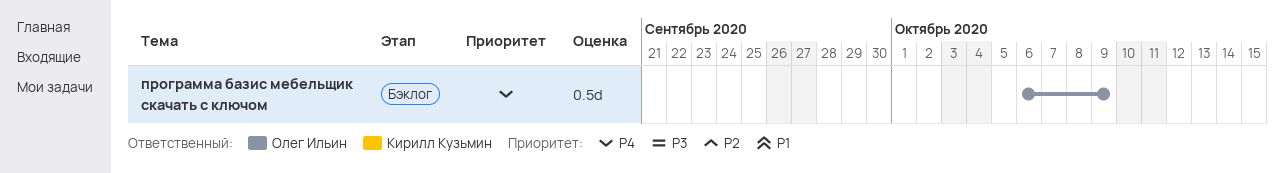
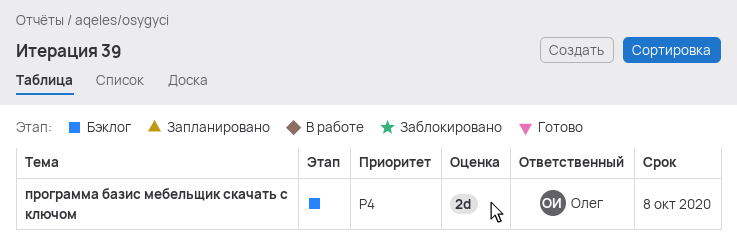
программа базис мебельщик скачать с ключом, estimate: 0.5d -> 2d
программа базис мебельщик скачать с ключом, due: Oct 9 -> Oct 8

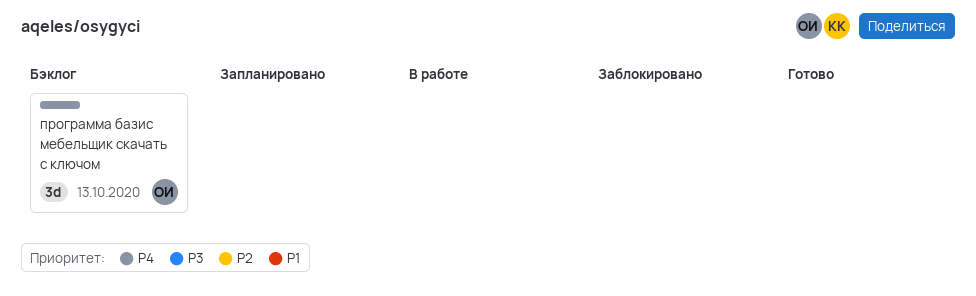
программа базис мебельщик скачать с ключом, estimate: 2d -> 3d
программа базис мебельщик скачать с ключом, due: Oct 8 -> Oct 13

